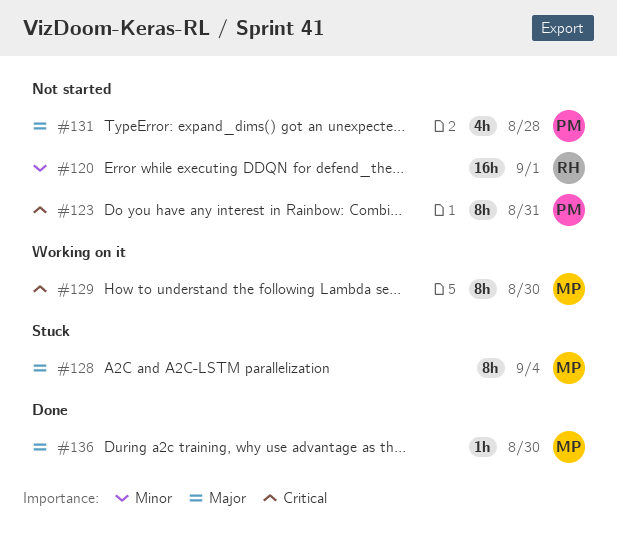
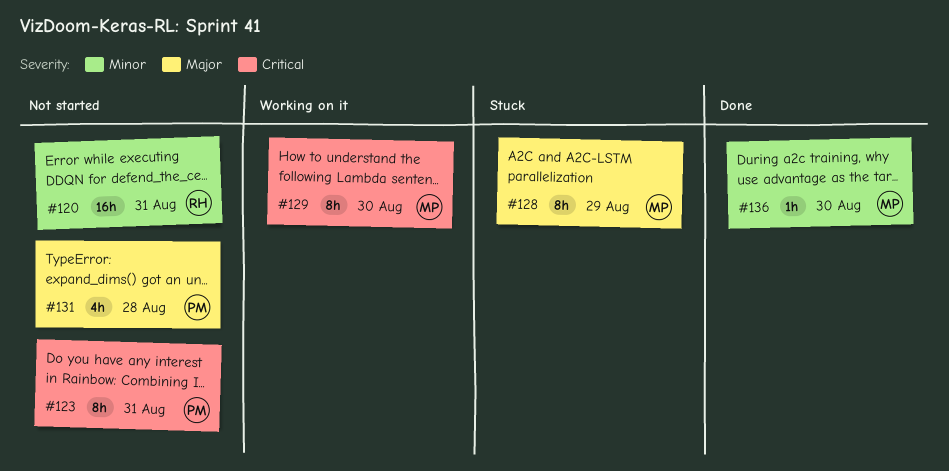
#120, due: Sep 1 -> Aug 31
#128, due: Sep 4 -> Aug 29
#136, priority: Major -> Minor

